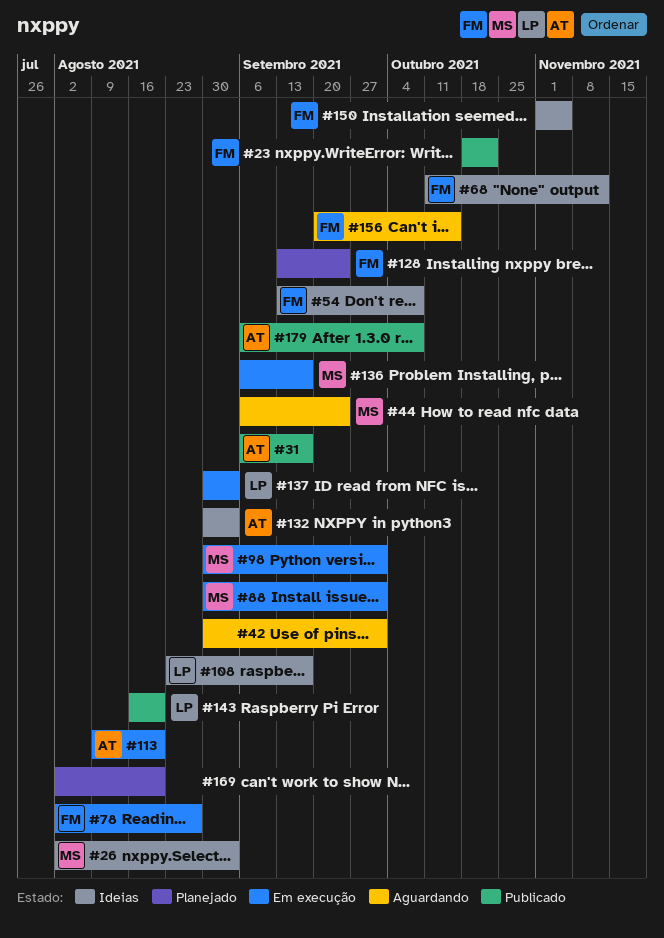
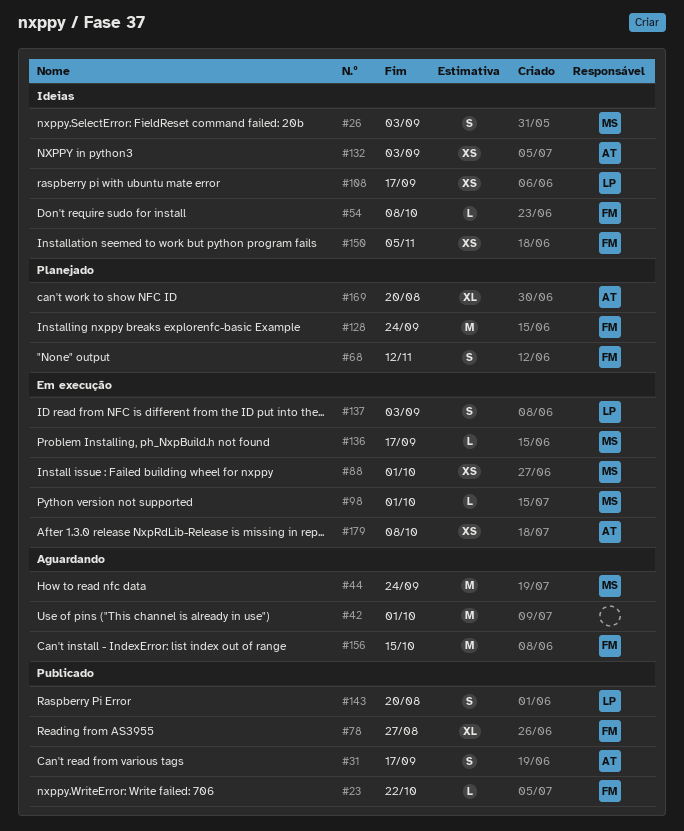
#68, status: Ideias -> Planejado
#78, status: Em execução -> Publicado
#113: present -> none
#169, owner: none -> AT
#179, status: Publicado -> Em execução

